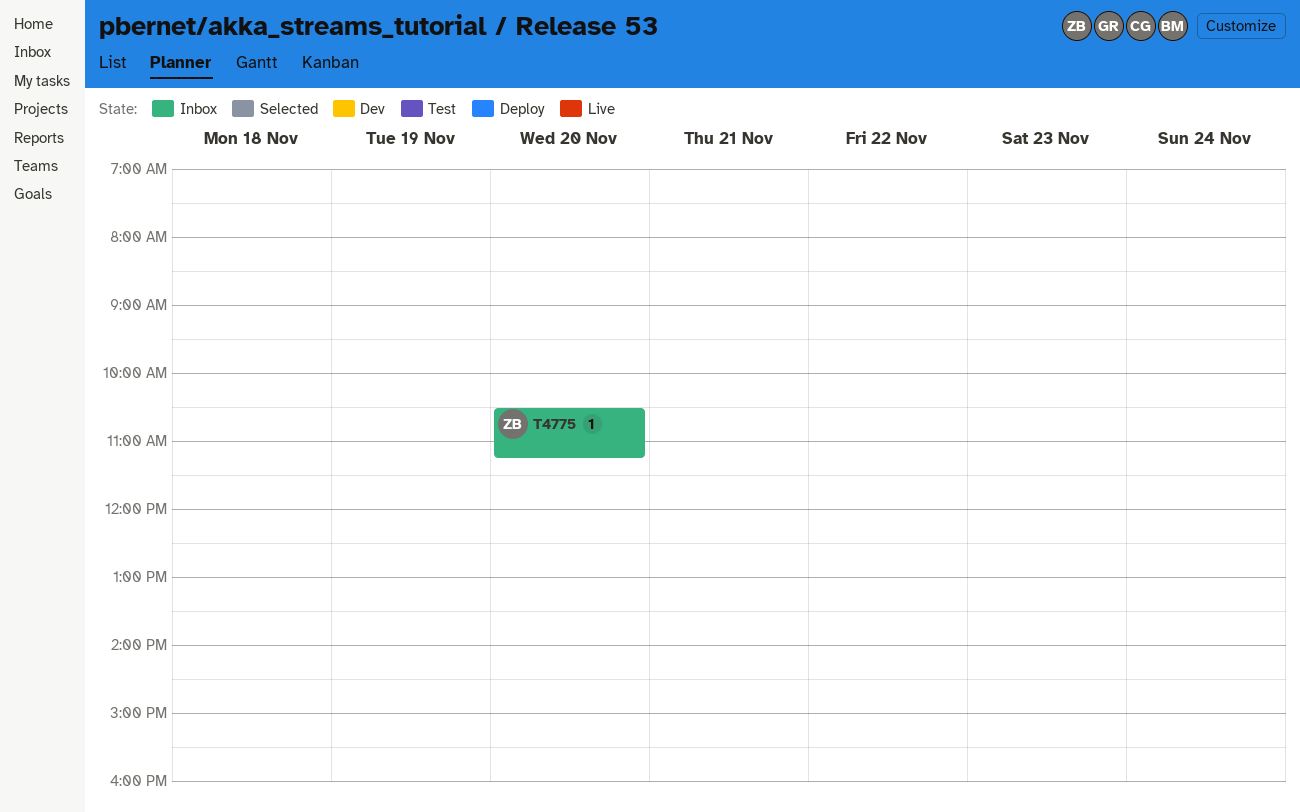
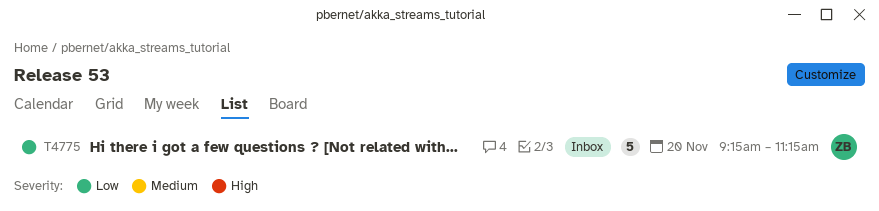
T4775, estimate: 1 -> 5
T4775, begins: 10:30 -> 09:15

